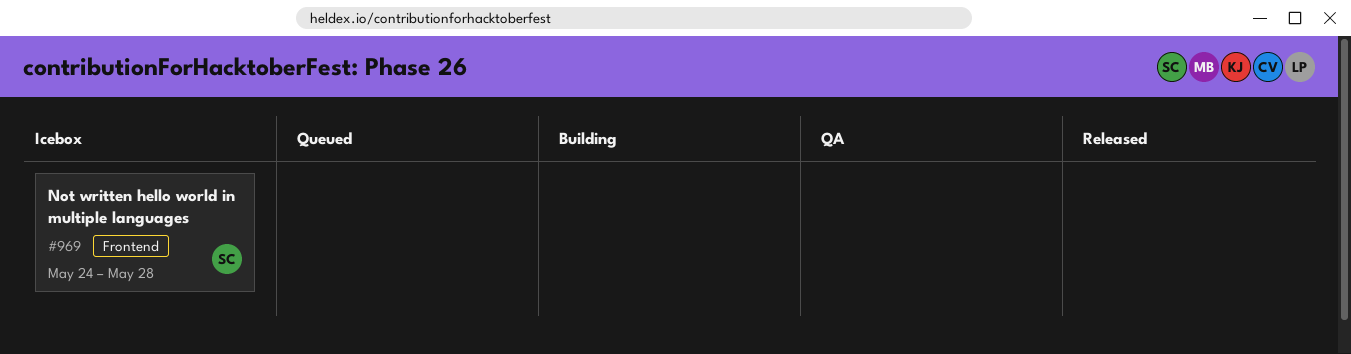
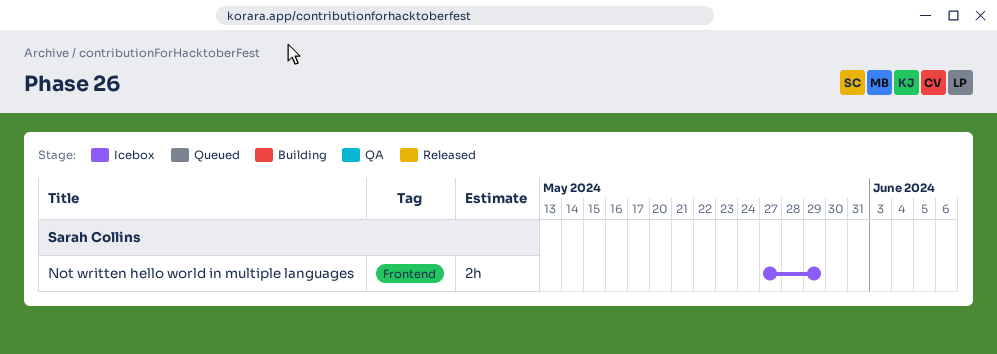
Not written hello world in multiple languages, start: May 24 -> May 27
Not written hello world in multiple languages, due: May 28 -> May 29

